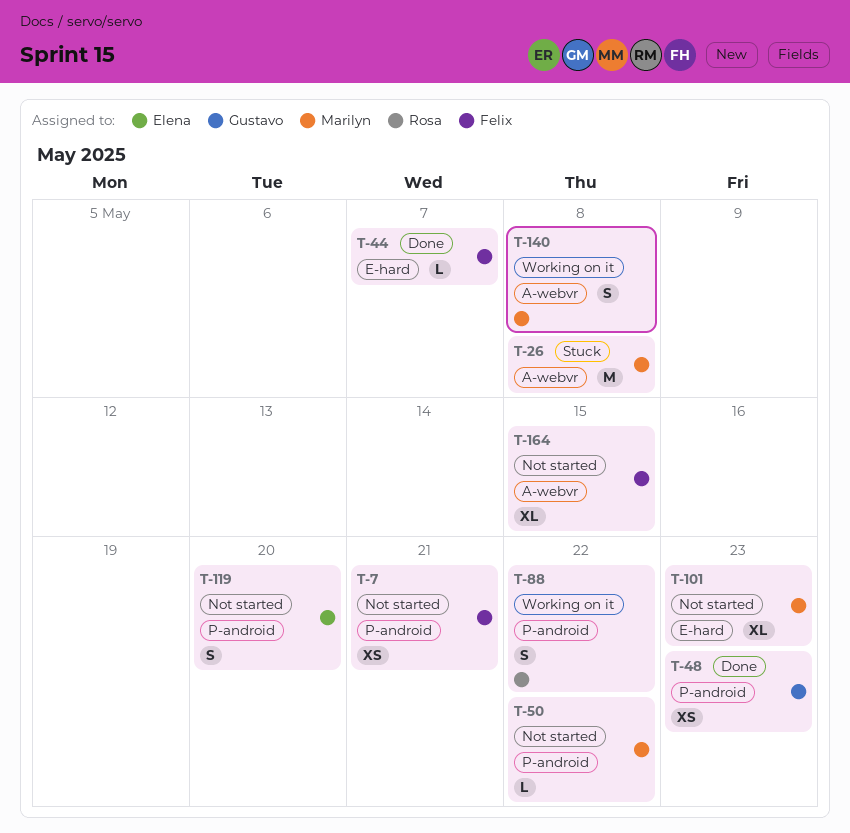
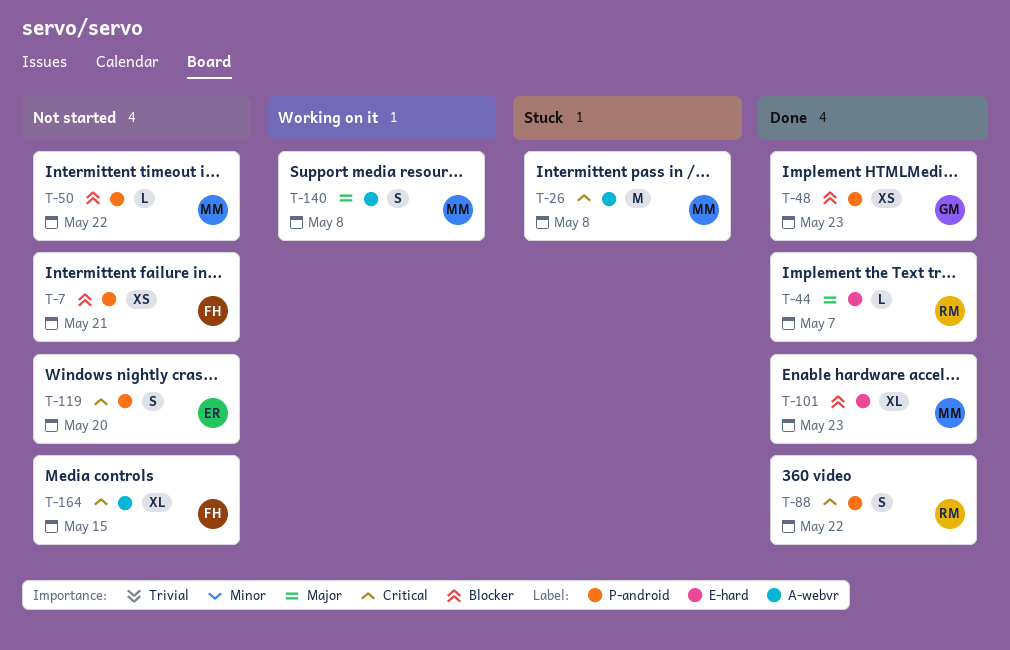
T-44, owner: Felix -> Rosa
T-88, status: Working on it -> Done
T-101, status: Not started -> Done

